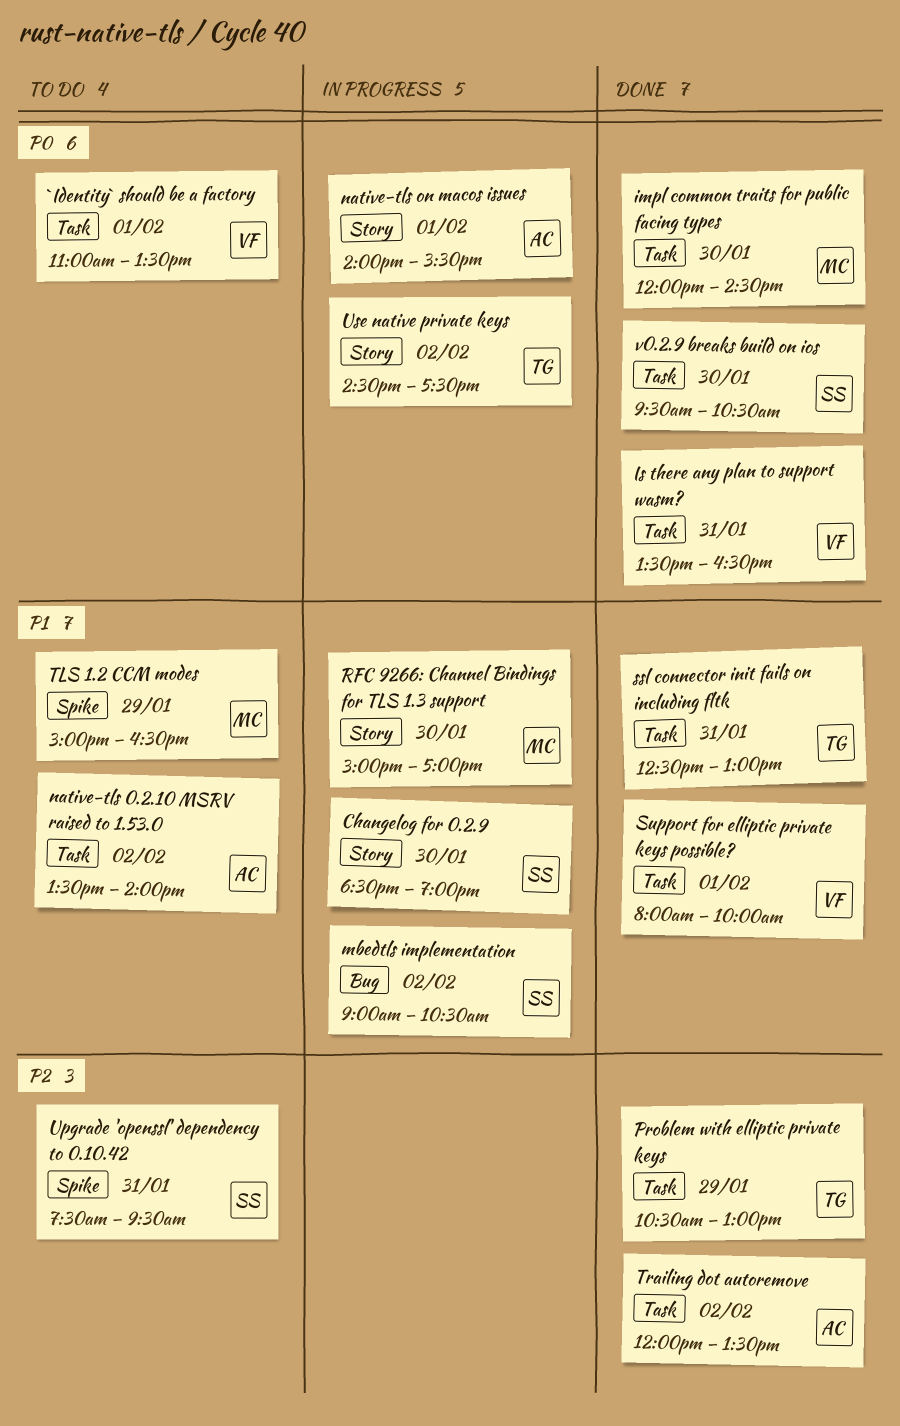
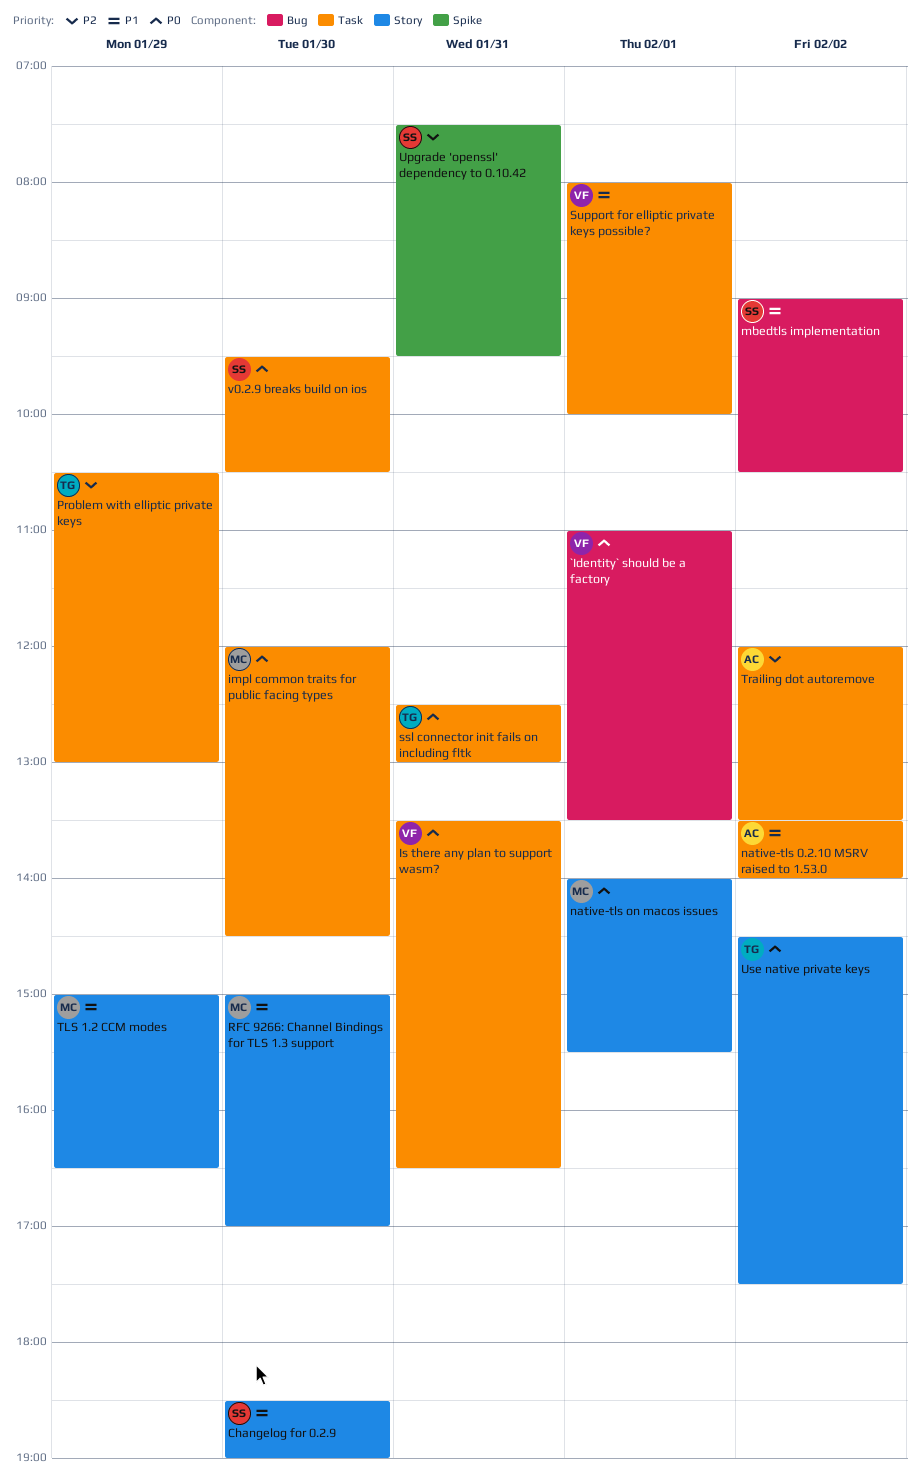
`Identity` should be a factory, label: Task -> Bug
native-tls on macos issues, owner: AC -> MC
ssl connector init fails on including fltk, priority: P1 -> P0
TLS 1.2 CCM modes, label: Spike -> Story

